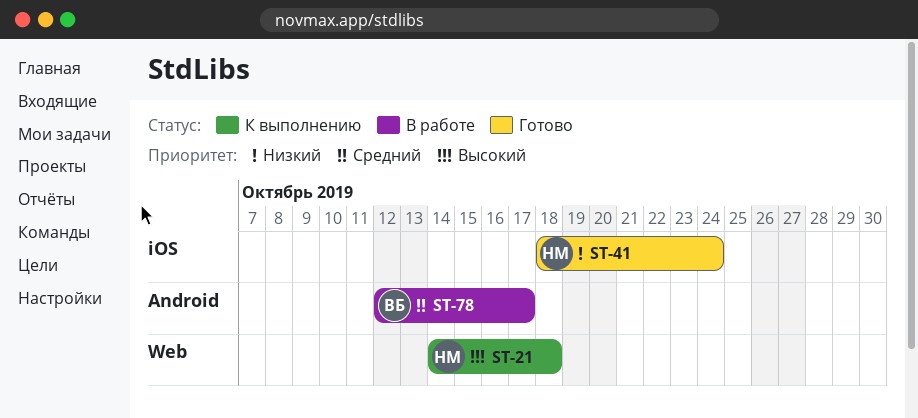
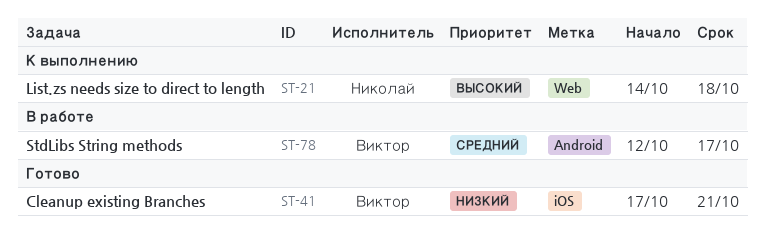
ST-41, owner: Николай -> Виктор
ST-41, start: Oct 18 -> Oct 17
ST-41, due: Oct 24 -> Oct 21

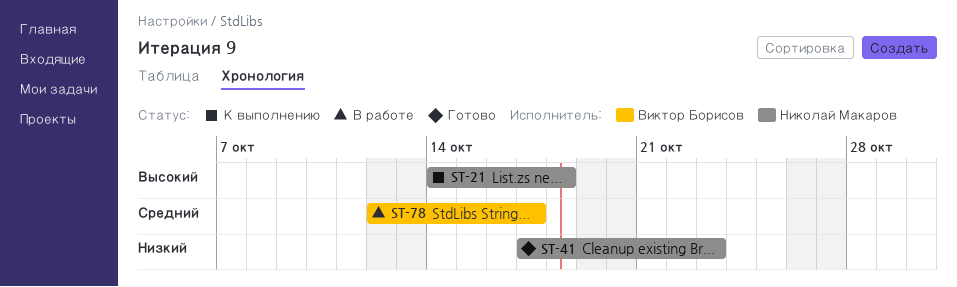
ST-41, owner: Виктор Борисов -> Николай Макаров
ST-41, due: Oct 21 -> Oct 23

